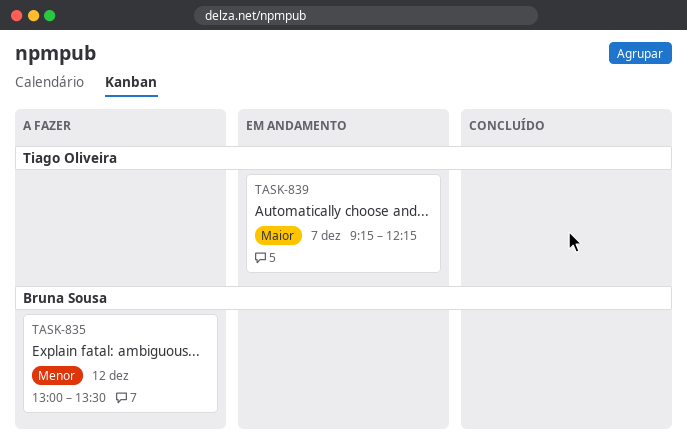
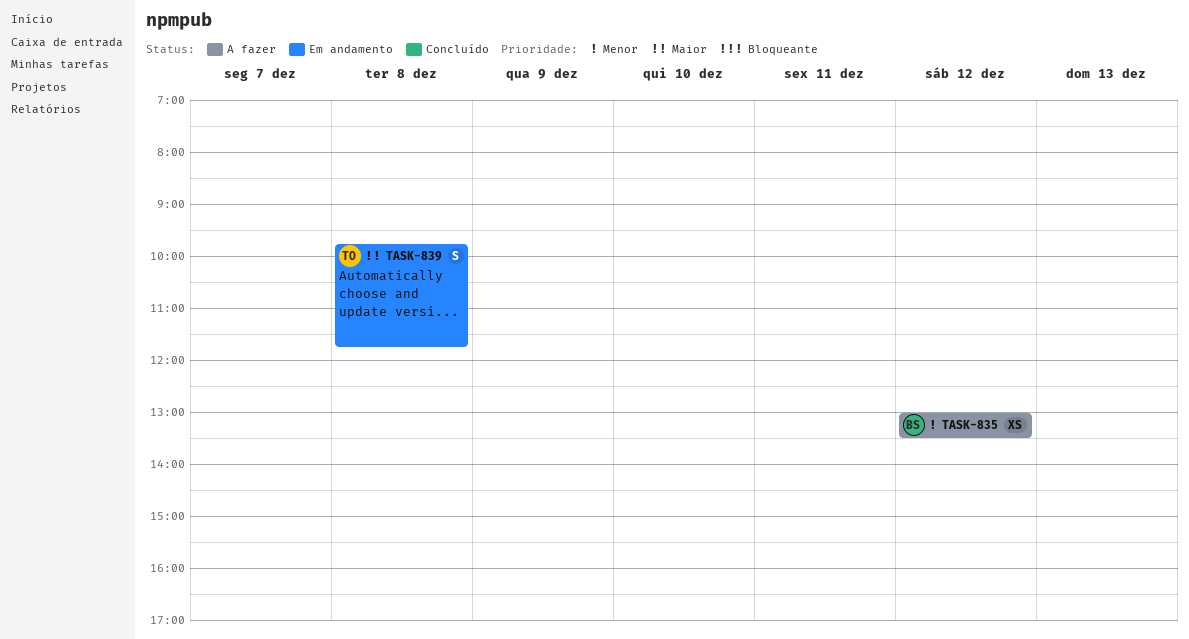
TASK-839, day: Dec 7 -> Dec 8
TASK-839, begins: 09:15 -> 09:45
TASK-839, ends: 12:15 -> 11:45

